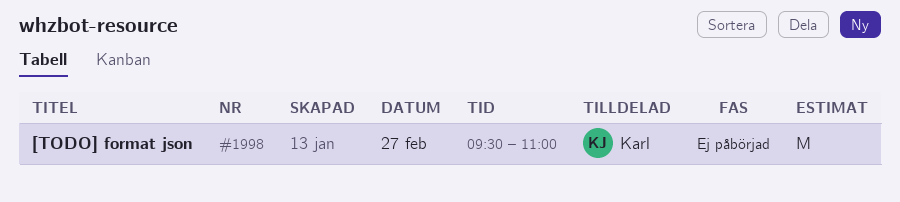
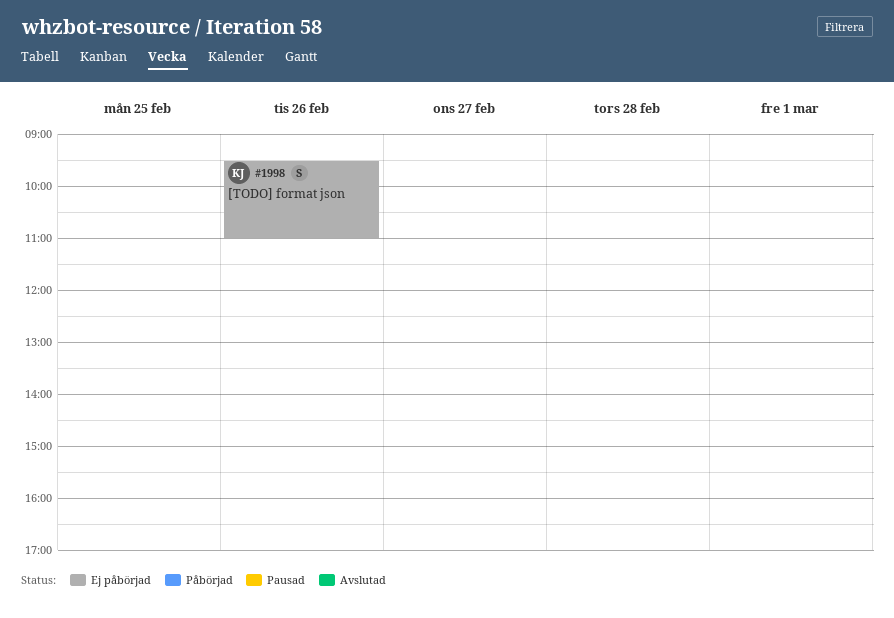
#1998, estimate: M -> S
#1998, day: Feb 27 -> Feb 26

